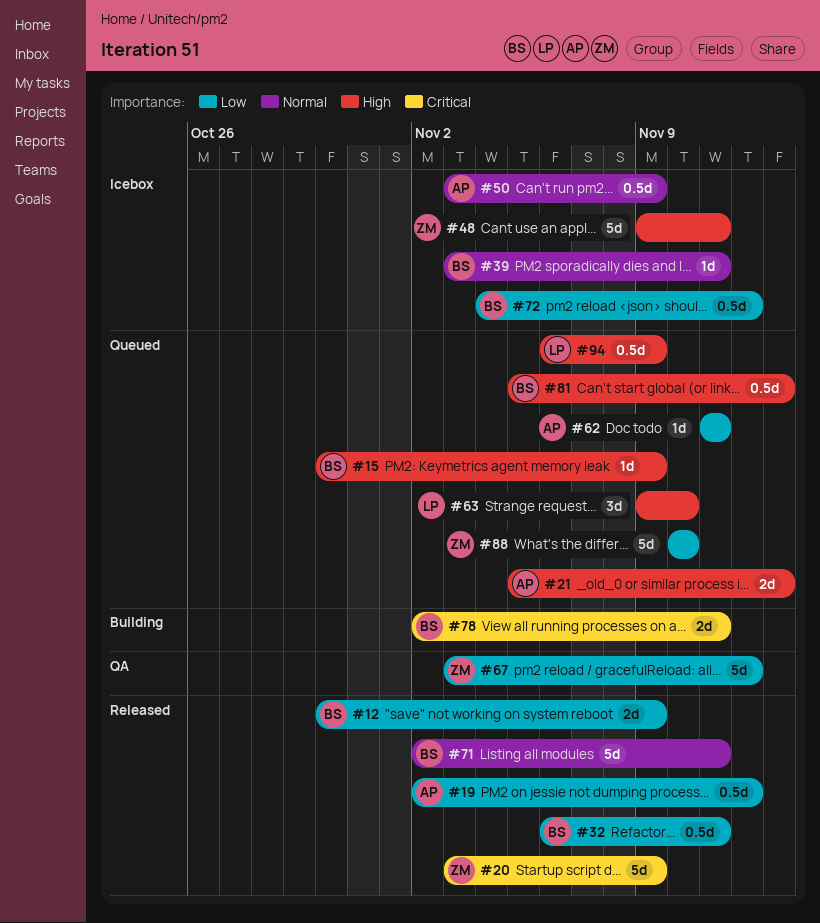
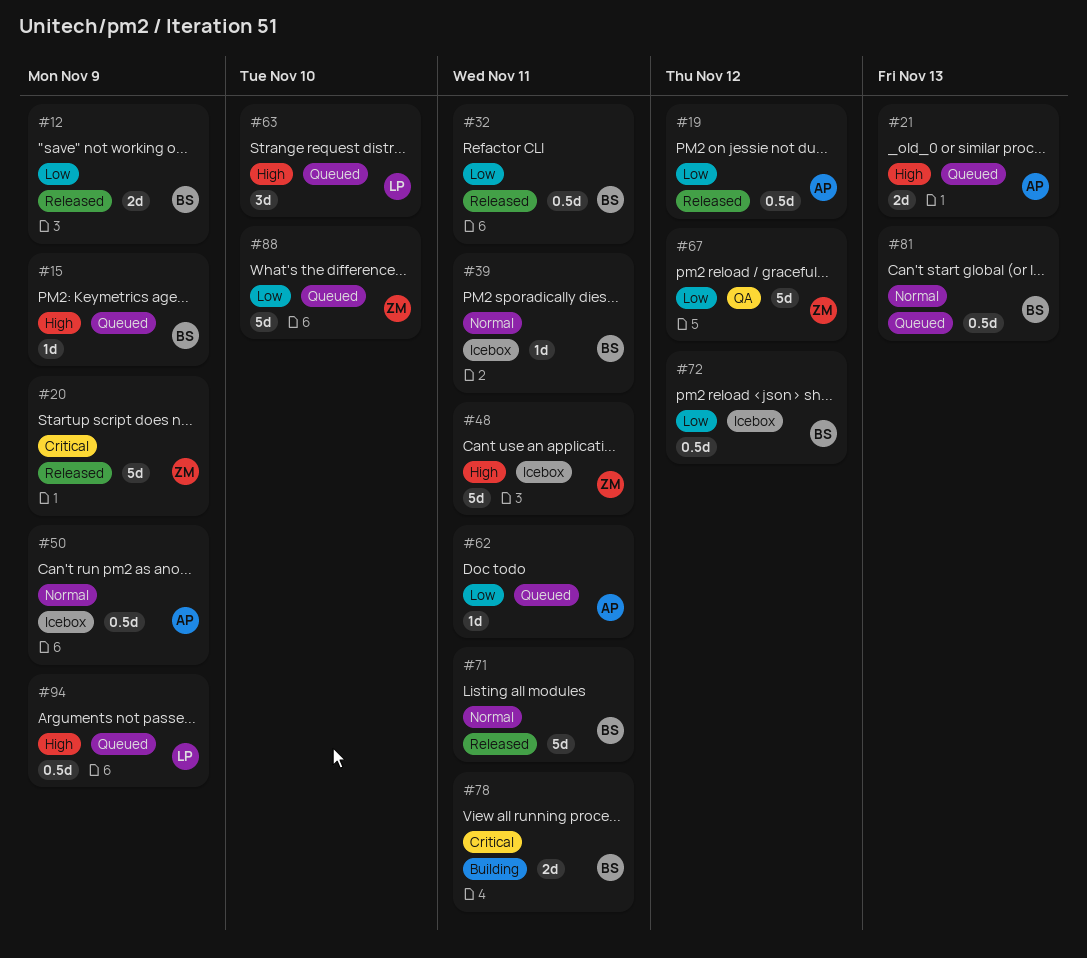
#81, priority: High -> Normal

